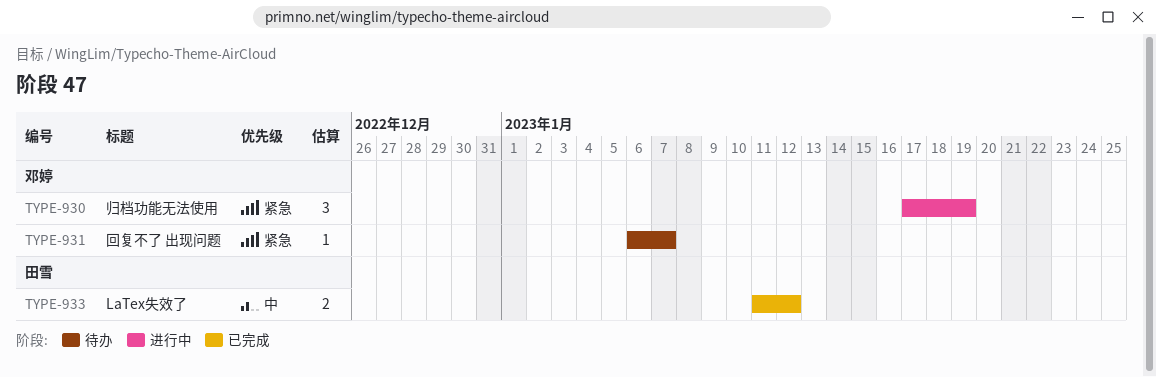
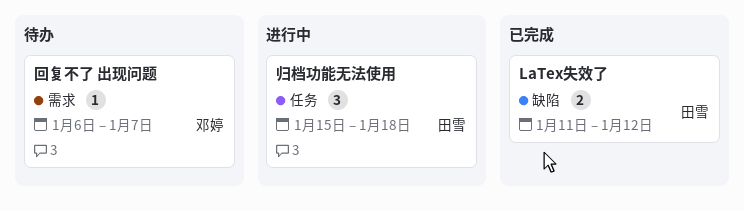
归档功能无法使用, owner: 邓婷 -> 田雪
归档功能无法使用, start: Jan 17 -> Jan 15
归档功能无法使用, due: Jan 19 -> Jan 18

